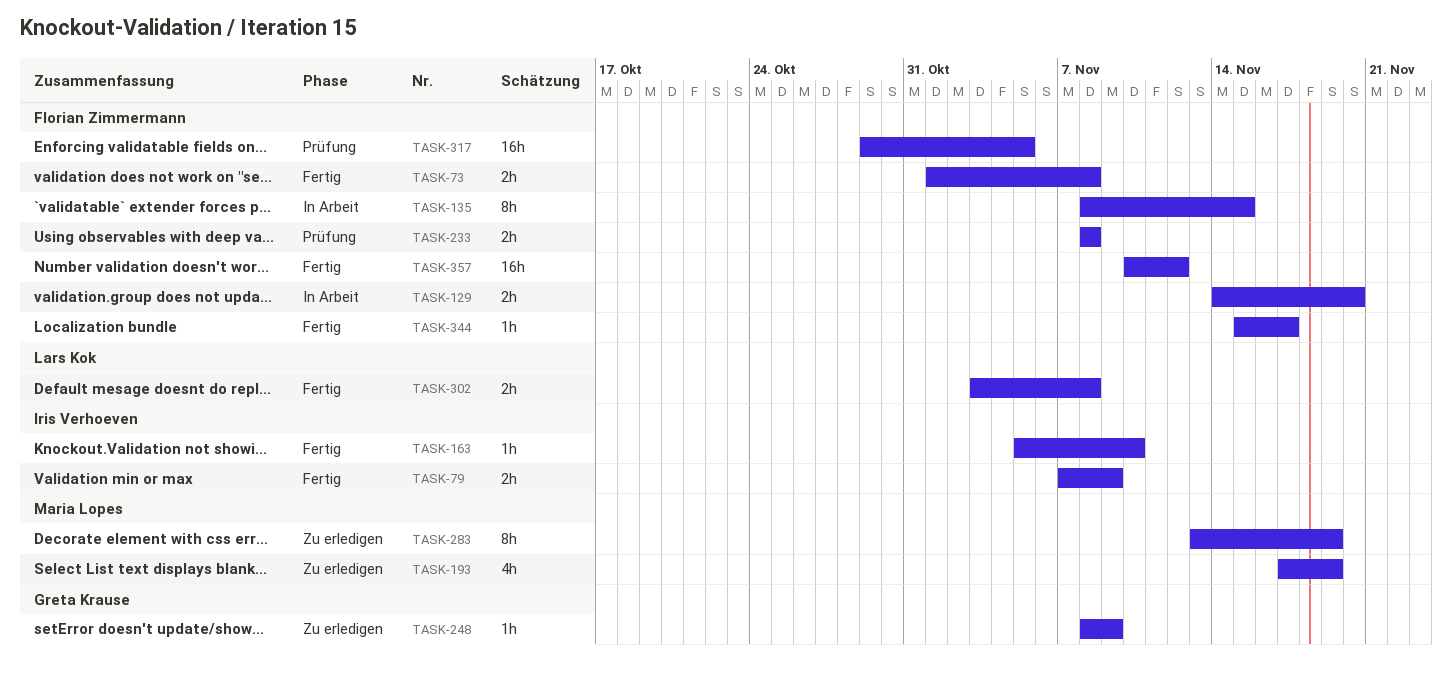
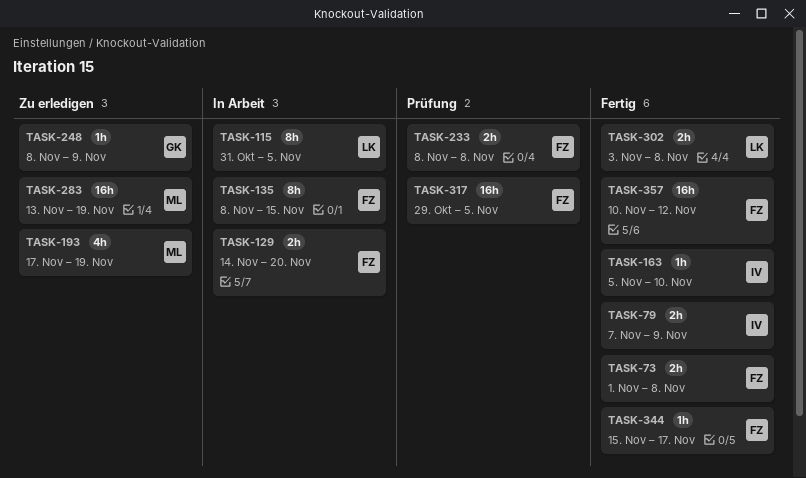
TASK-115: none -> present
TASK-283, estimate: 8h -> 16h

